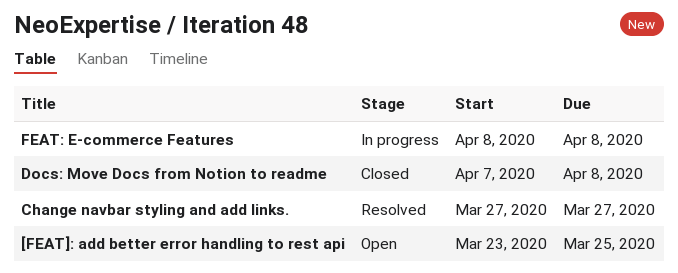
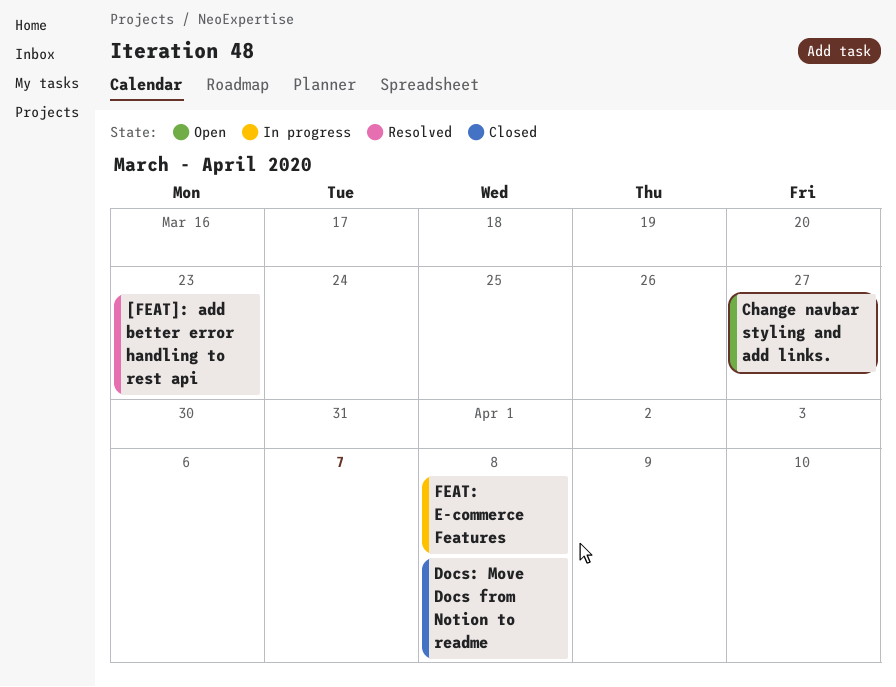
[FEAT]: add better error handling to rest api, status: Open -> Resolved
[FEAT]: add better error handling to rest api, due: Mar 25 -> Mar 23
Change navbar styling and add links., status: Resolved -> Open

